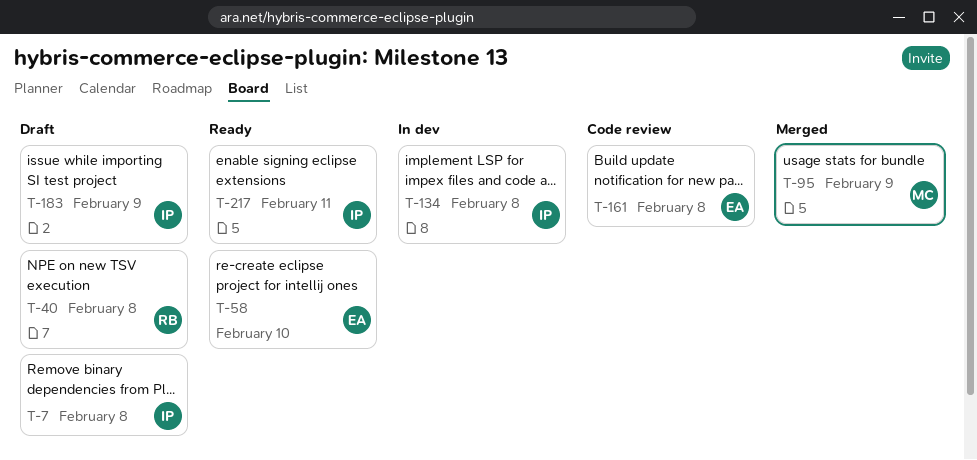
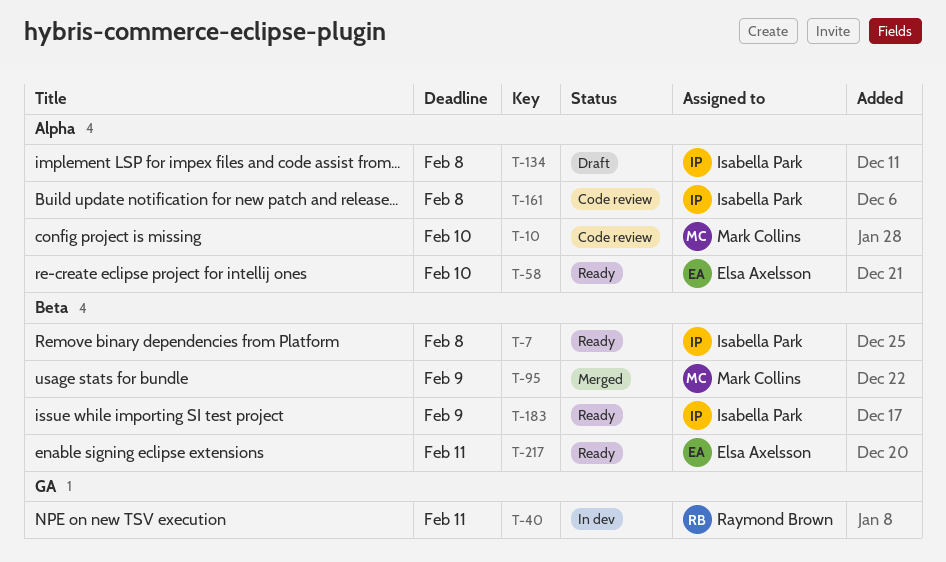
T-7, status: Draft -> Ready
T-10: none -> present
T-40, status: Draft -> In dev
T-40, due: Feb 8 -> Feb 11
T-134, status: In dev -> Draft
T-161, owner: Elsa Axelsson -> Isabella Park
T-183, status: Draft -> Ready
T-217, owner: Isabella Park -> Elsa Axelsson

